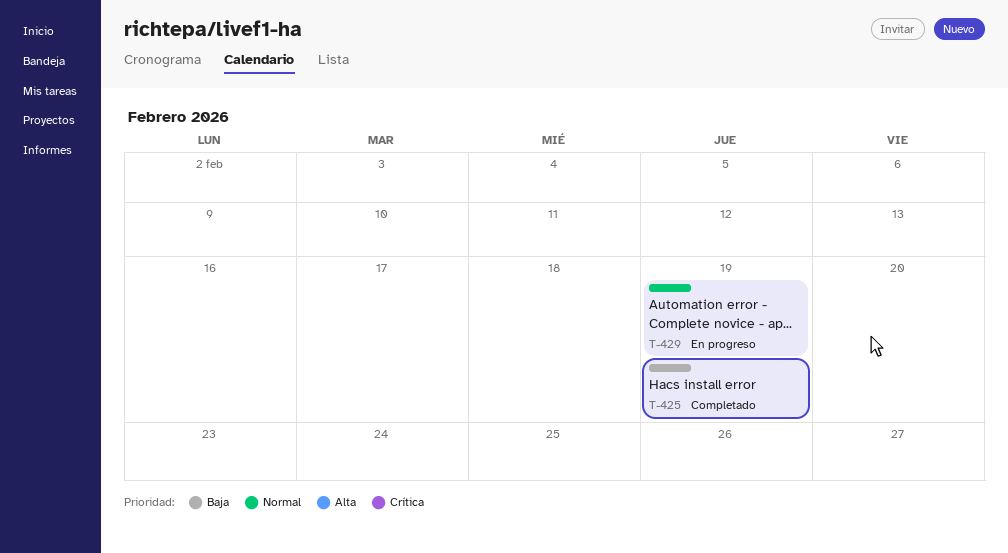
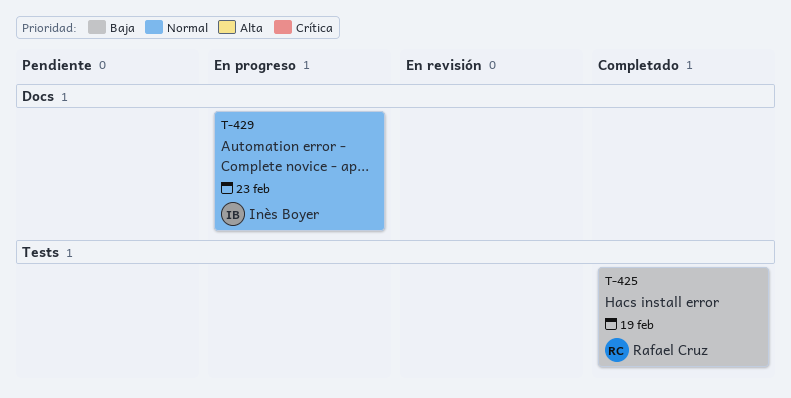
T-429, due: Feb 19 -> Feb 23

